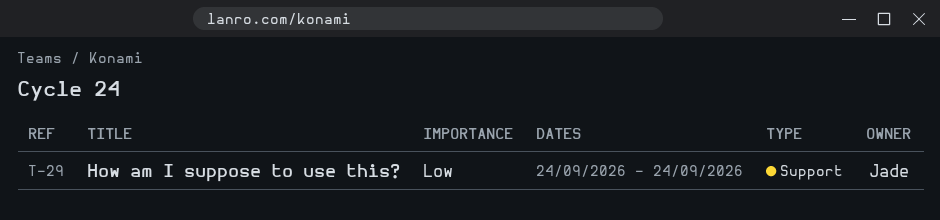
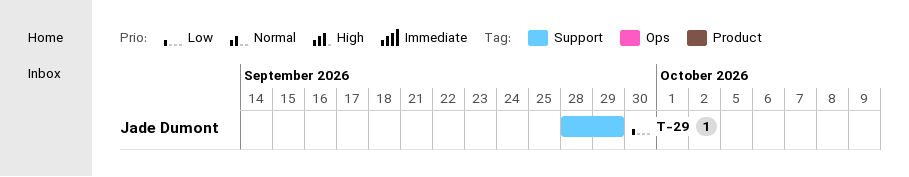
T-29, start: Sep 24 -> Sep 28
T-29, due: Sep 24 -> Sep 29

